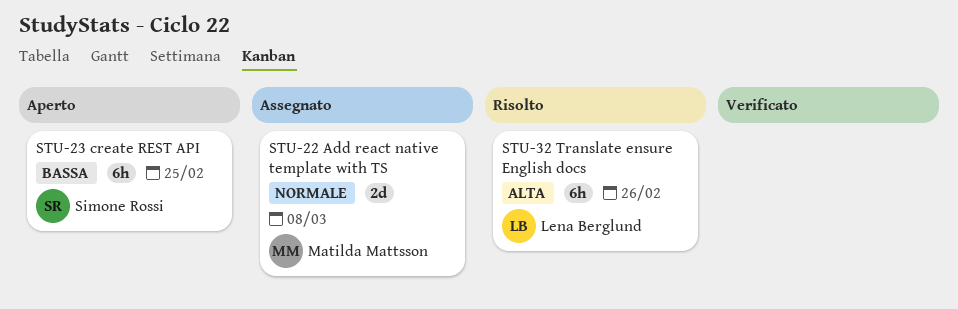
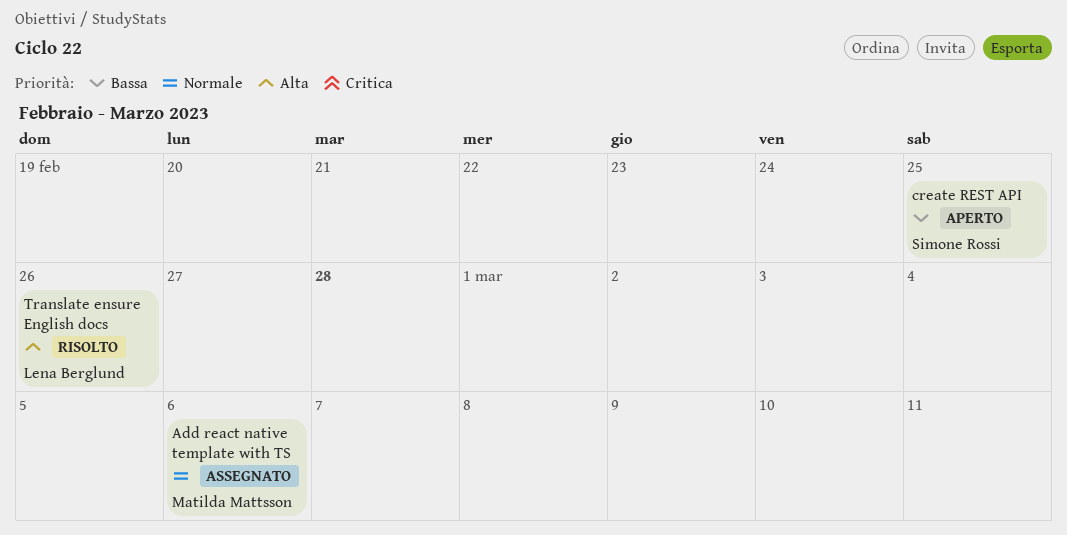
Add react native template with TS, due: Mar 8 -> Mar 6

